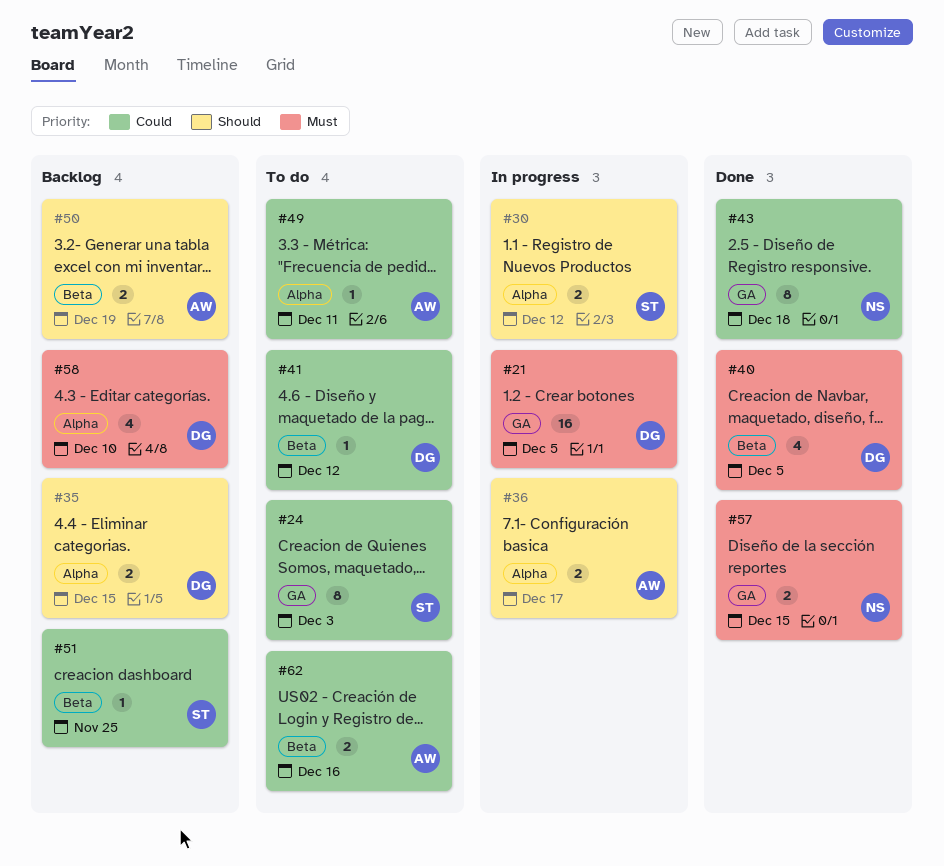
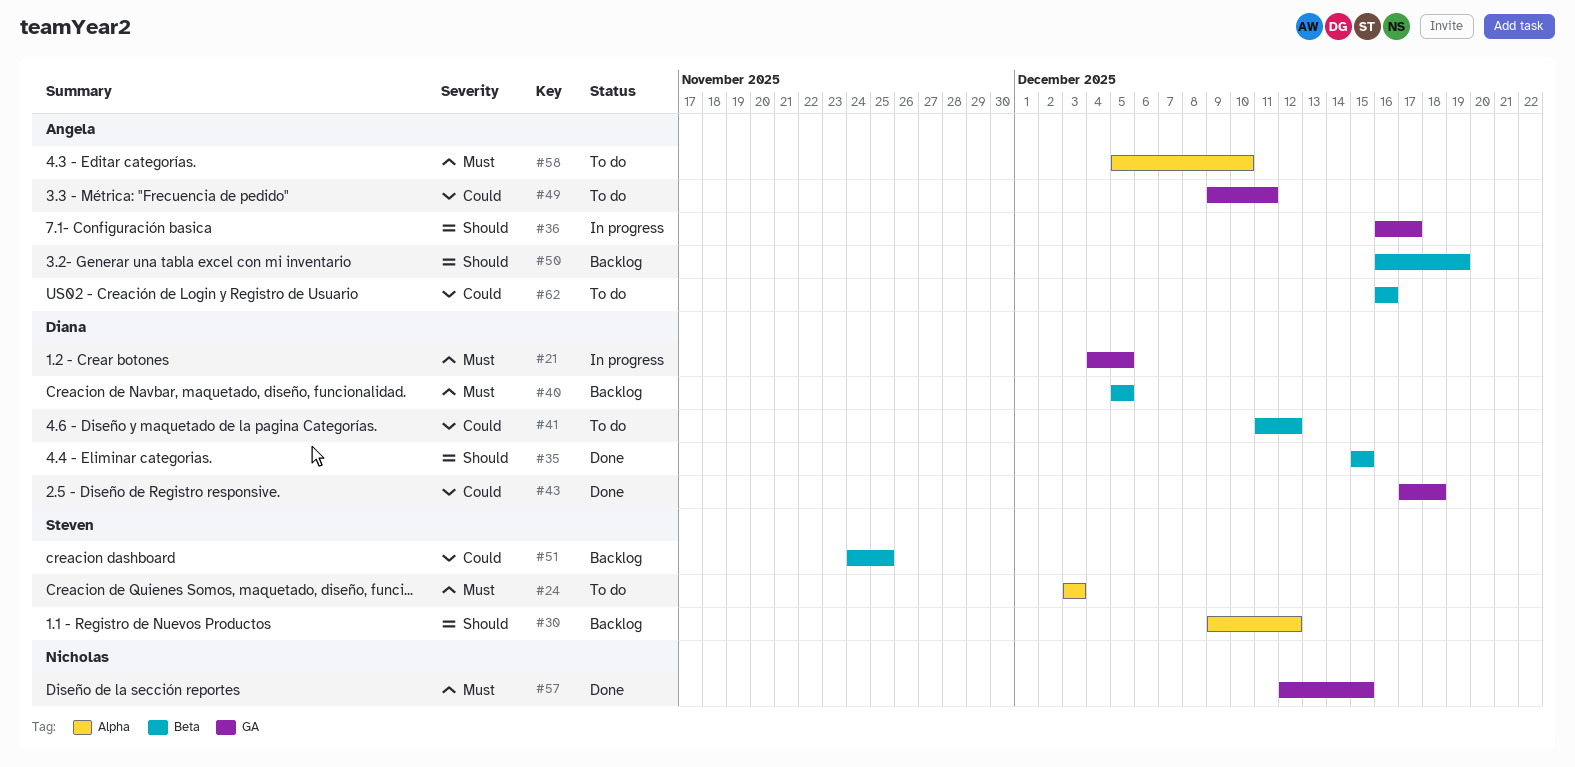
#24, priority: Could -> Must
#24, label: GA -> Alpha
#30, status: In progress -> Backlog
#35, status: Backlog -> Done
#35, label: Alpha -> Beta
#36, label: Alpha -> GA
#40, status: Done -> Backlog
#43, owner: Nicholas -> Diana
#49, label: Alpha -> GA
#58, status: Backlog -> To do
#58, owner: Diana -> Angela

